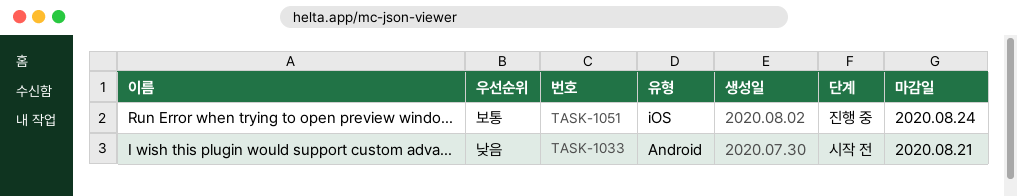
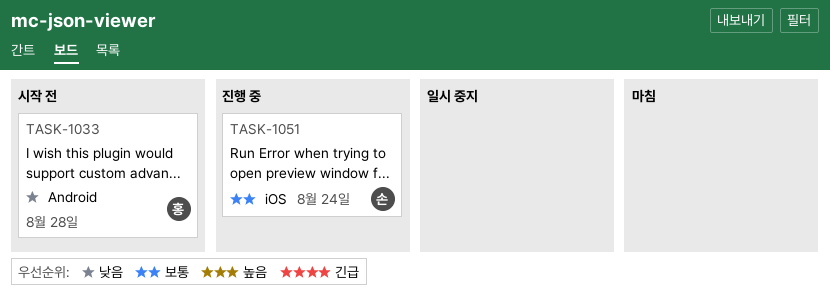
TASK-1033, due: Aug 21 -> Aug 28

